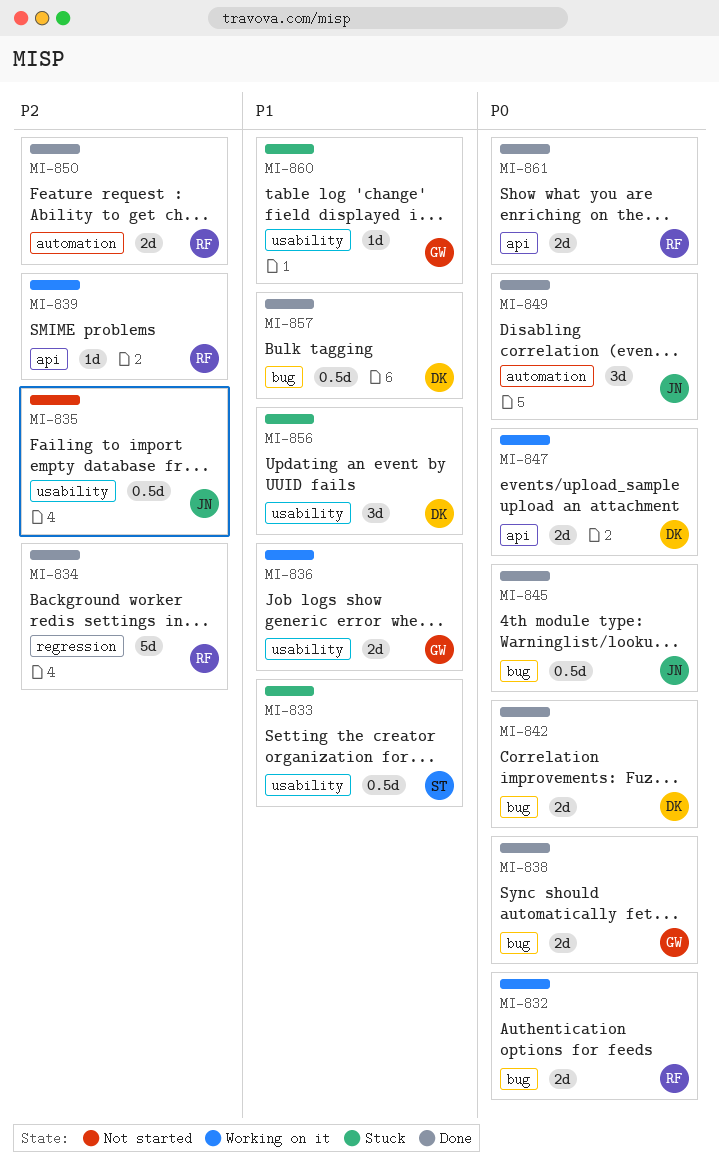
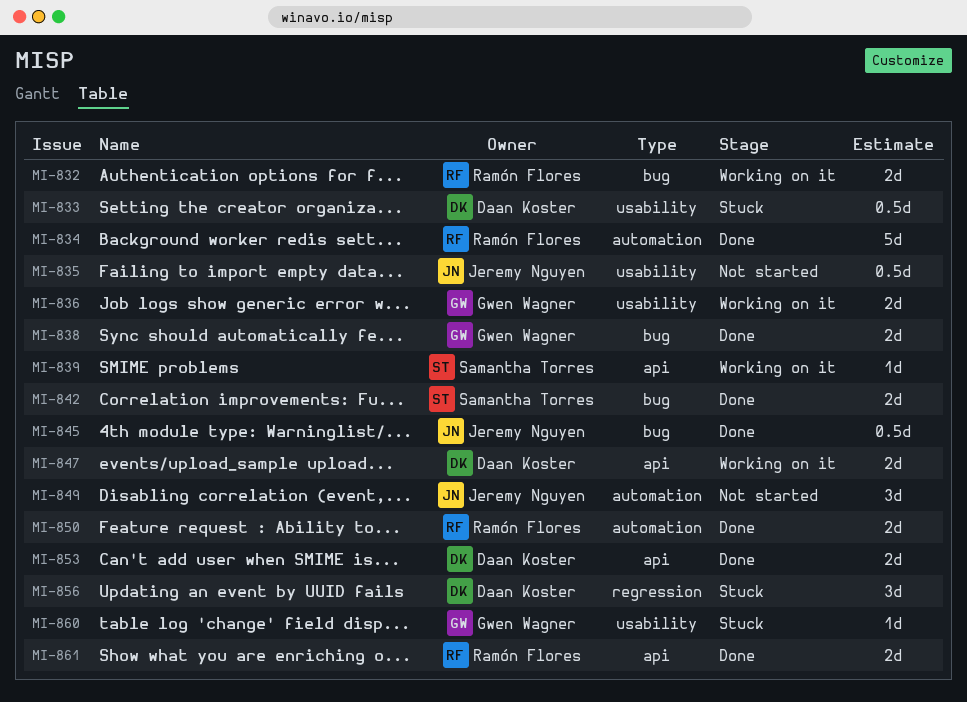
MI-833, owner: Samantha Torres -> Daan Koster
MI-834, label: regression -> automation
MI-839, owner: Ramón Flores -> Samantha Torres
MI-842, owner: Daan Koster -> Samantha Torres
MI-849, status: Done -> Not started
MI-853: none -> present
MI-856, label: usability -> regression
MI-857: present -> none

